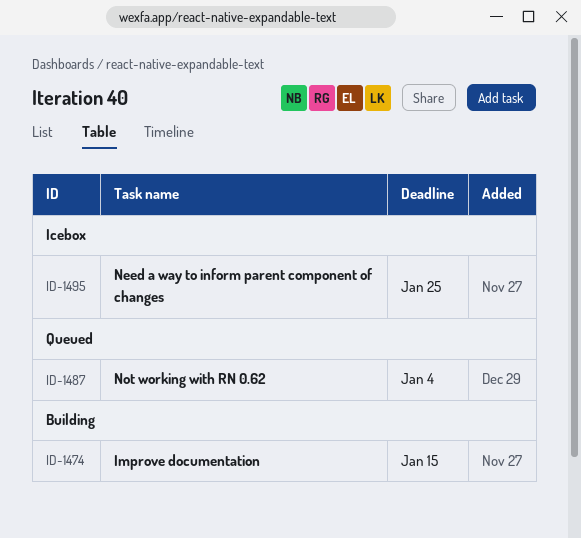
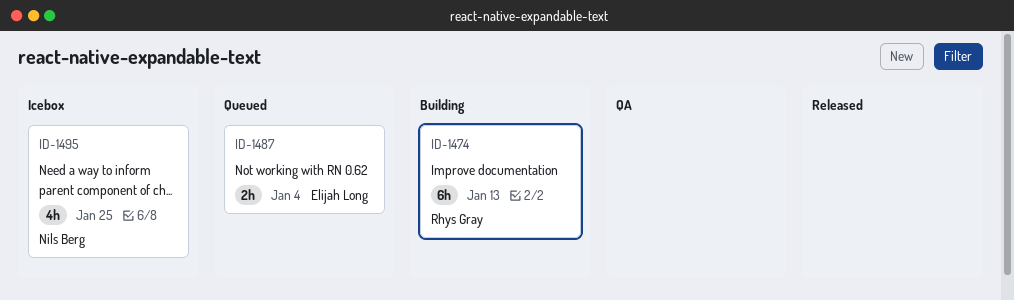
ID-1474, due: Jan 15 -> Jan 13

